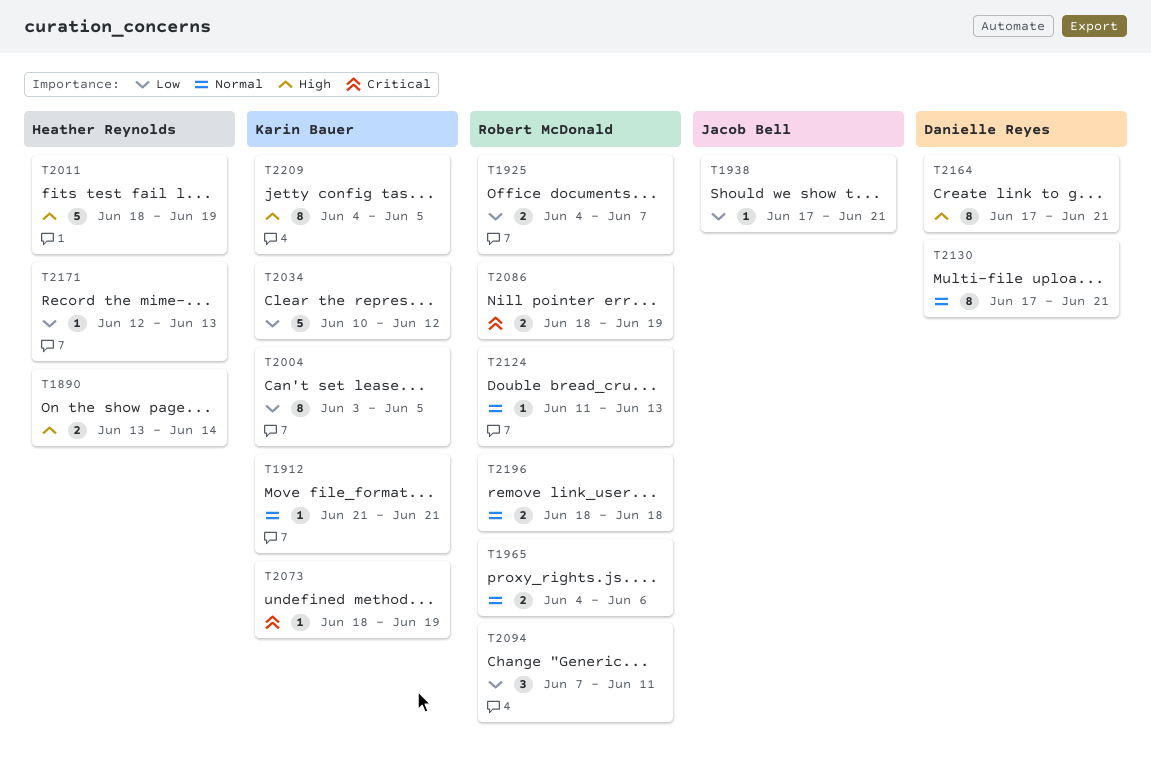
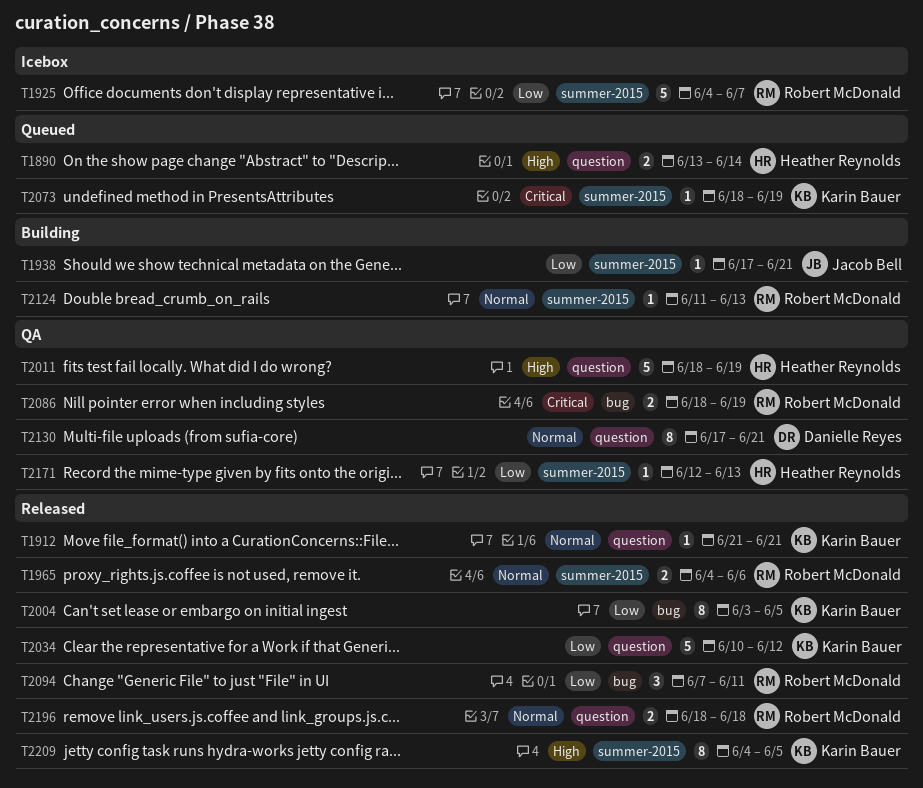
T1925, estimate: 2 -> 5
T2164: present -> none

